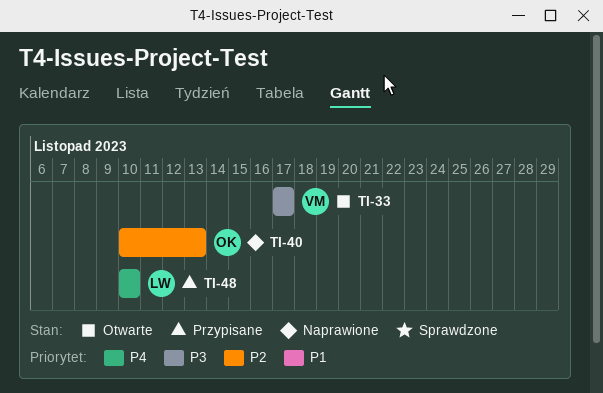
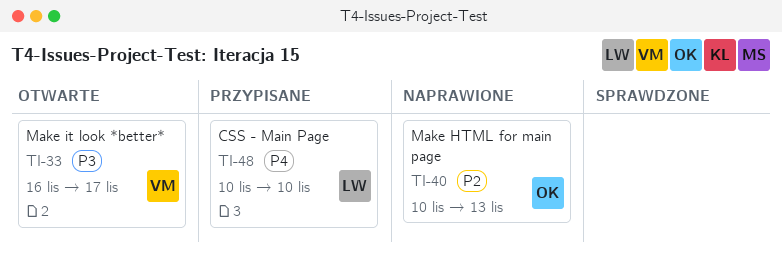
TI-33, start: Nov 17 -> Nov 16

